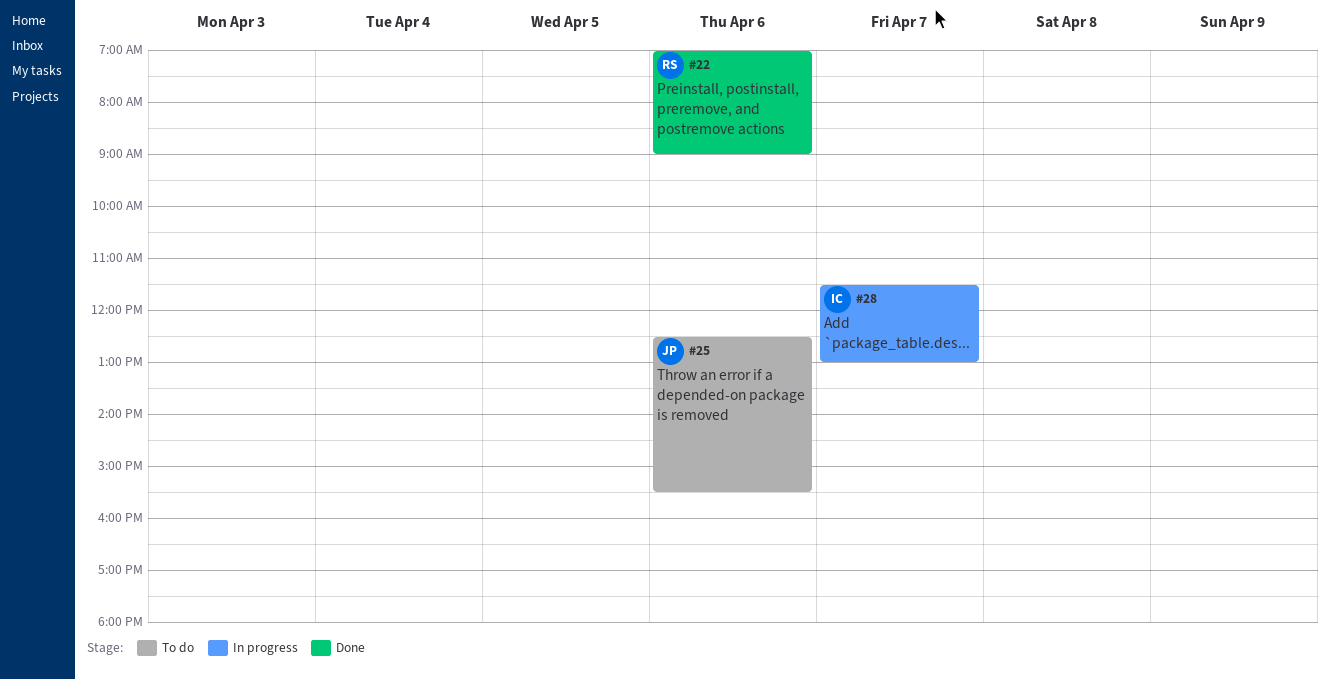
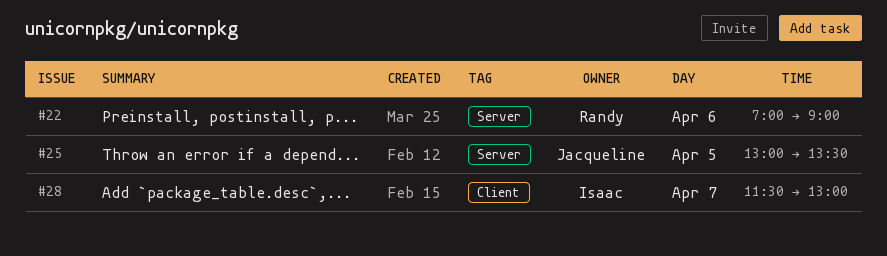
#25, day: Apr 6 -> Apr 5
#25, begins: 12:30 -> 13:00
#25, ends: 15:30 -> 13:30

